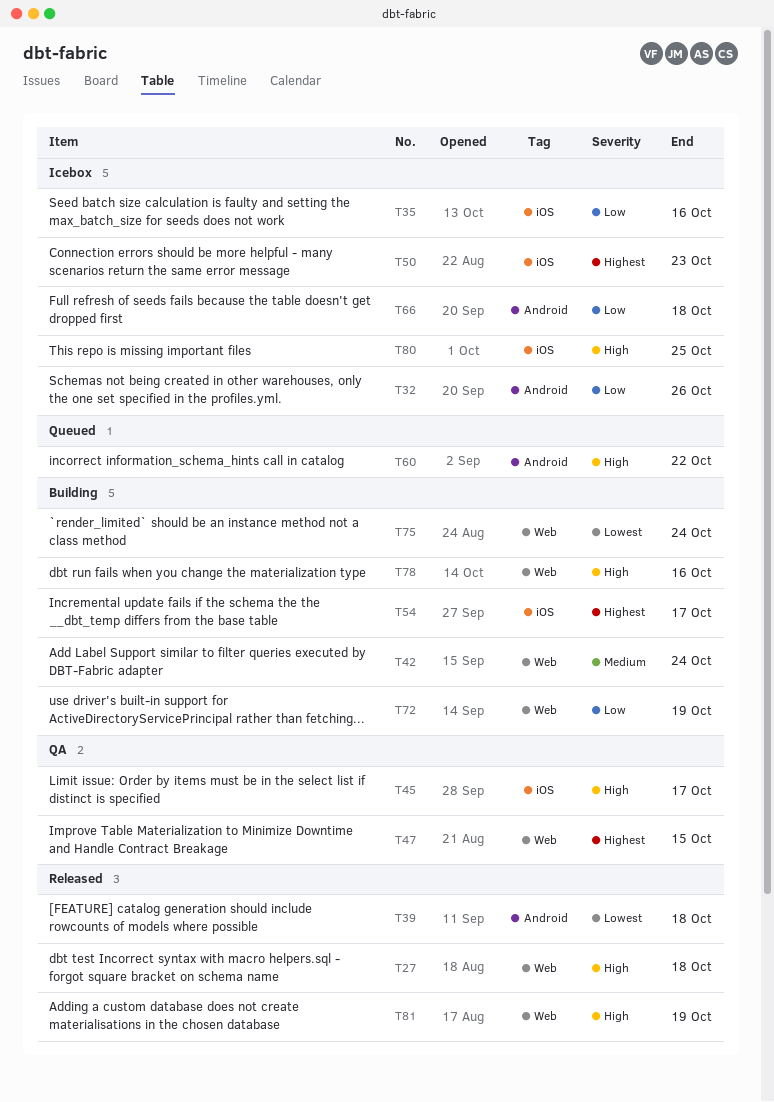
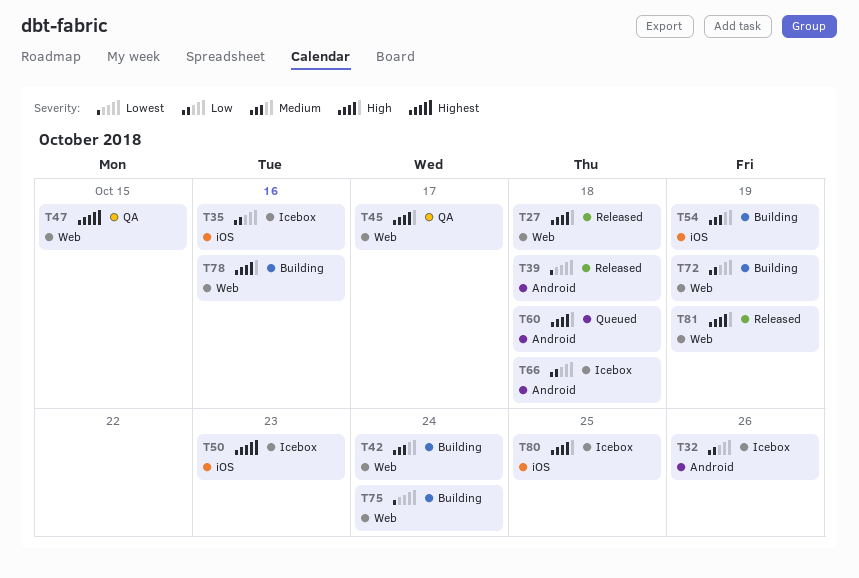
T45, label: iOS -> Web
T54, priority: Highest -> Medium
T54, due: Oct 17 -> Oct 19
T60, due: Oct 22 -> Oct 18

